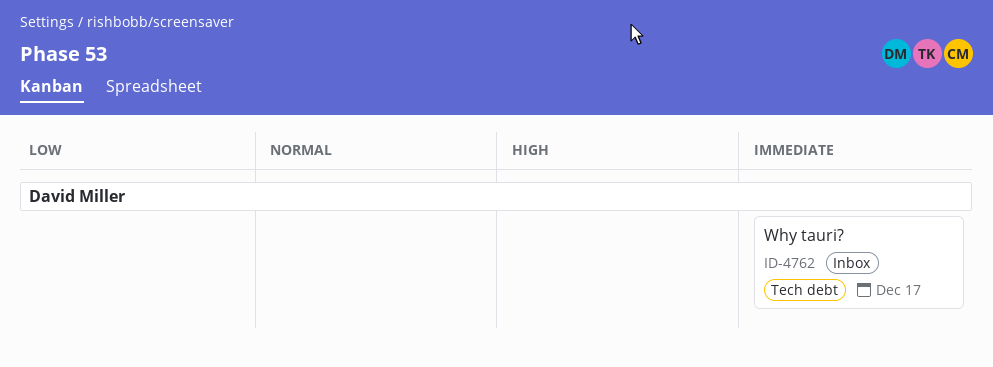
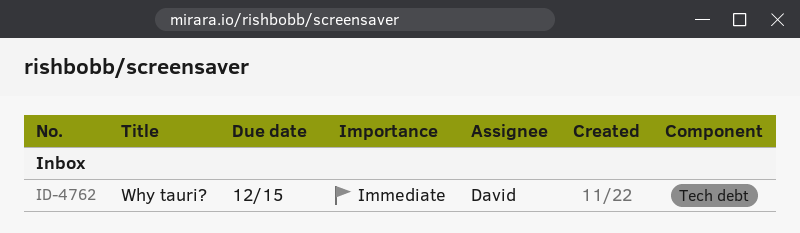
ID-4762, due: Dec 17 -> Dec 15

